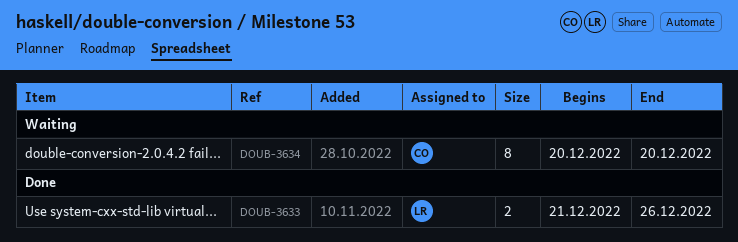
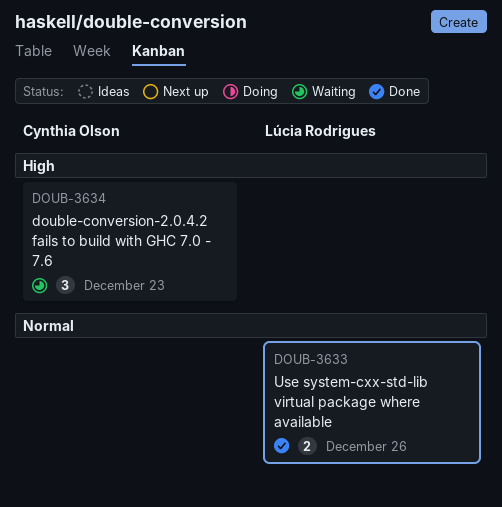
DOUB-3634, estimate: 8 -> 3
DOUB-3634, due: Dec 20 -> Dec 23

